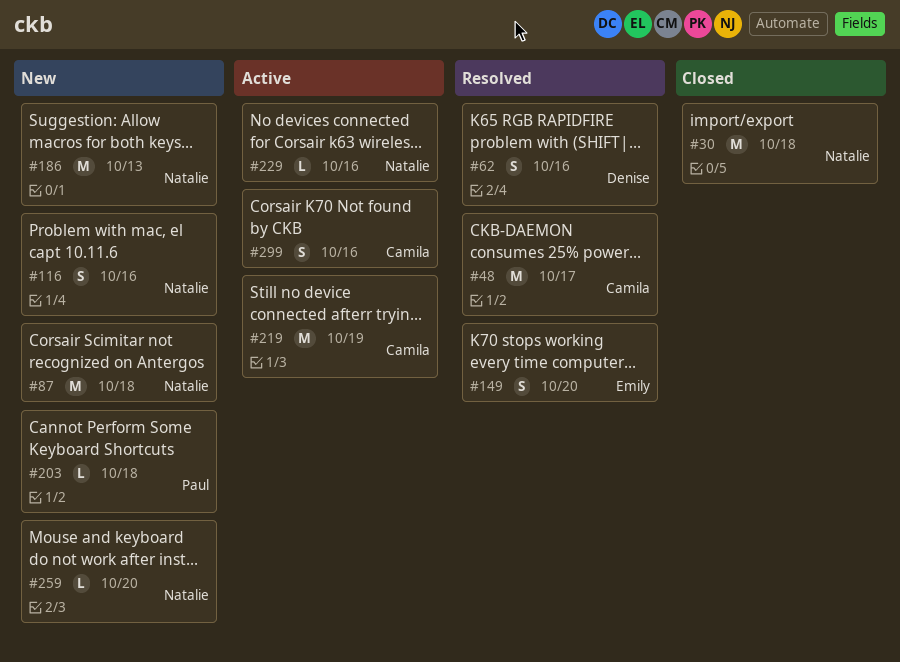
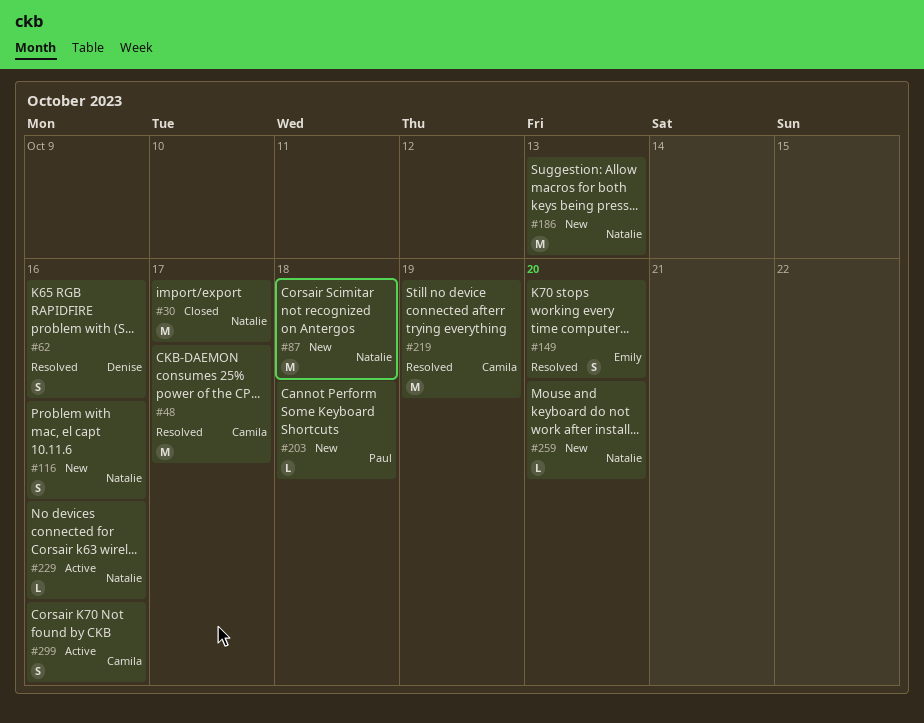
#30, due: Oct 18 -> Oct 17
#219, status: Active -> Resolved

